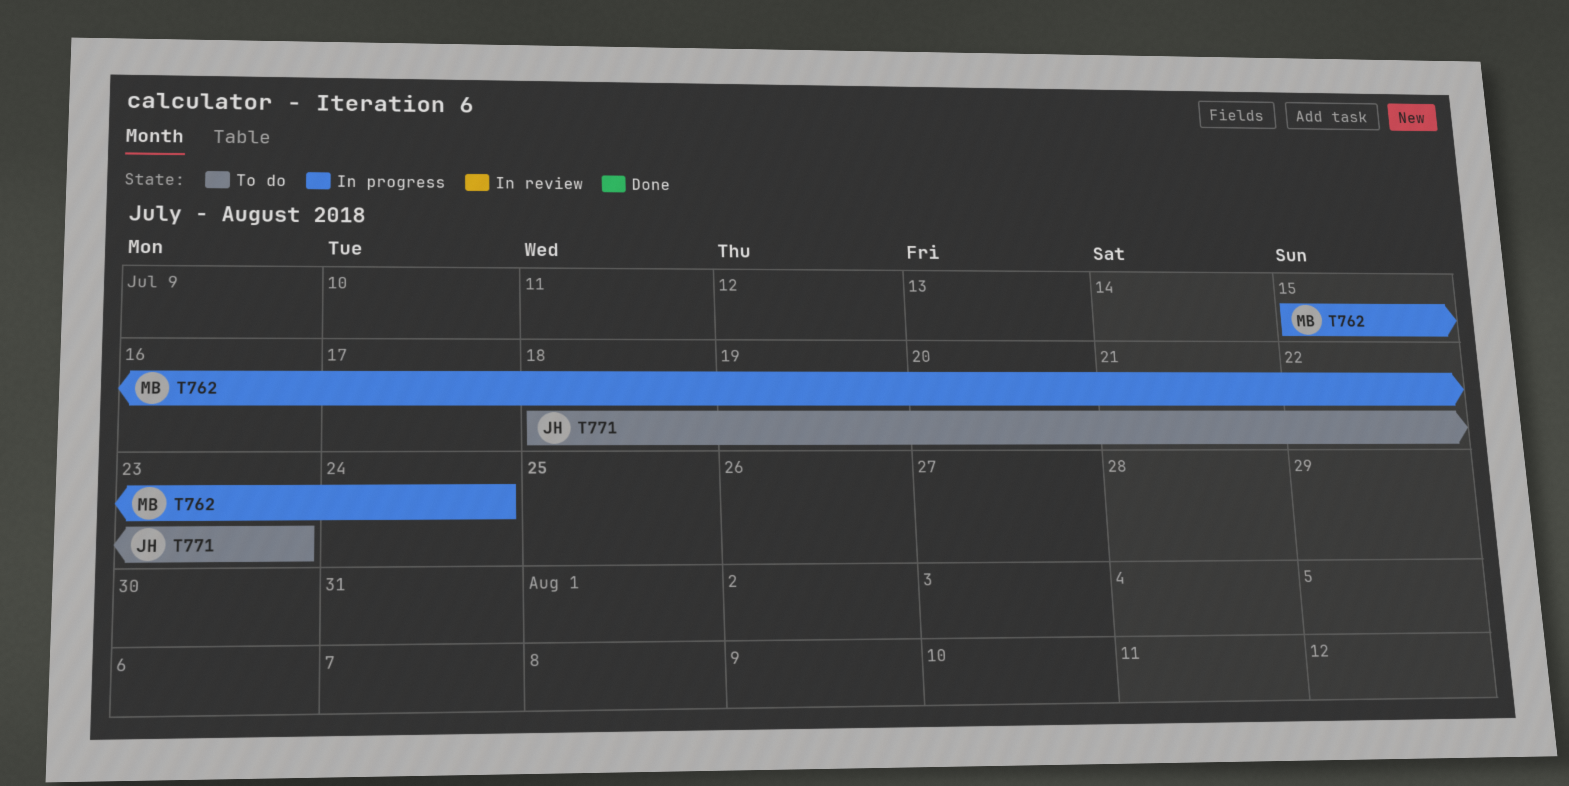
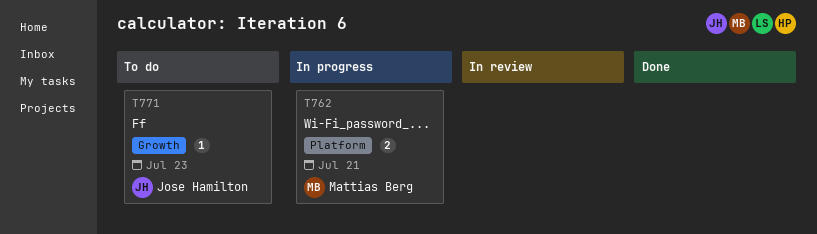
T762, due: Jul 24 -> Jul 21

